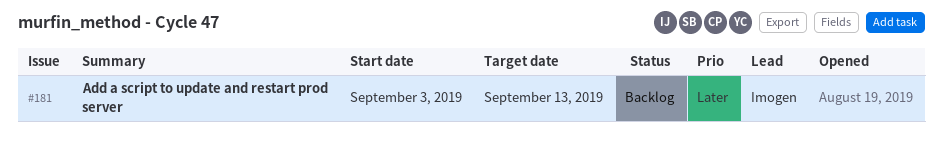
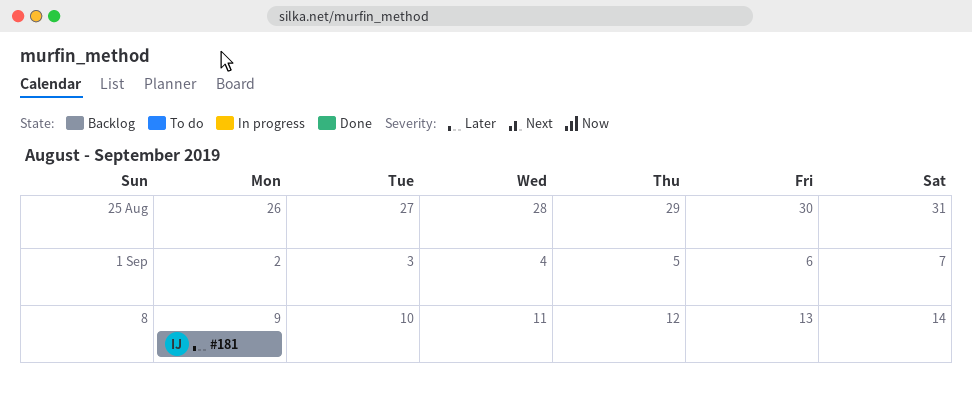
#181, start: Sep 3 -> Sep 9
#181, due: Sep 13 -> Sep 9

